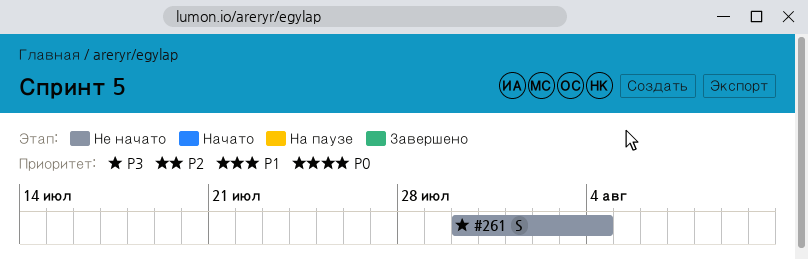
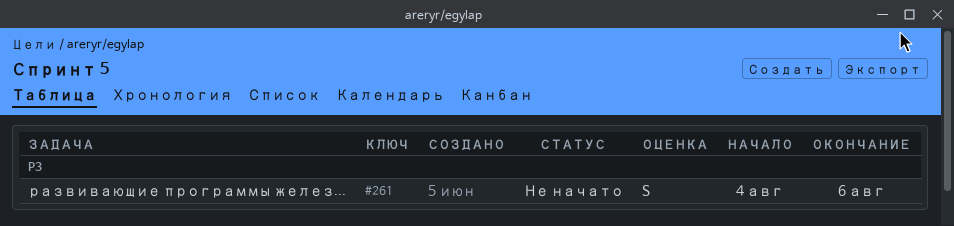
#261, start: Jul 30 -> Aug 4
#261, due: Aug 4 -> Aug 6

